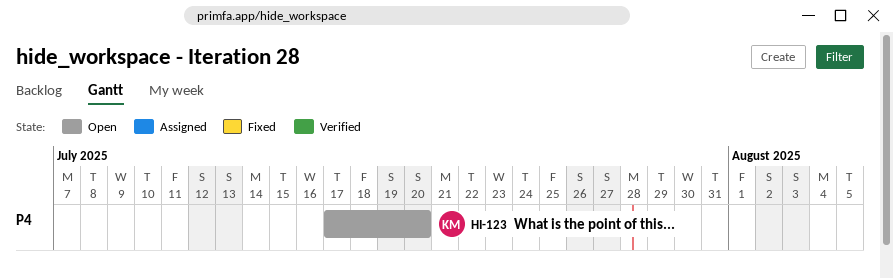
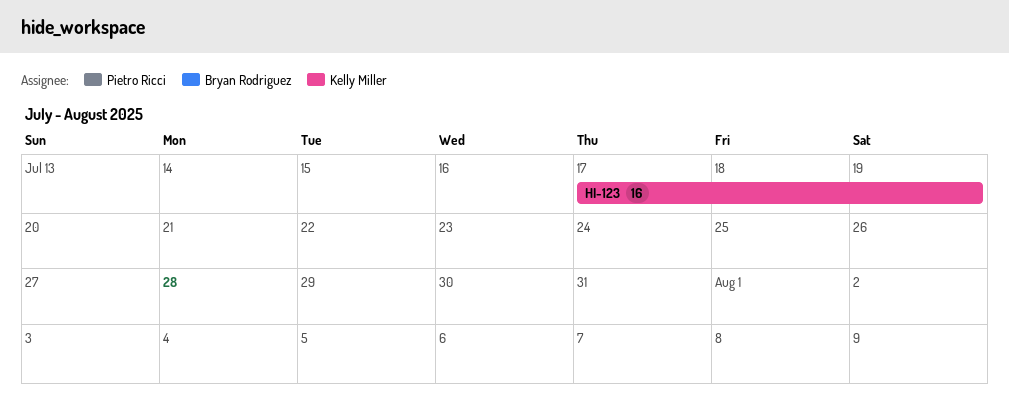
HI-123, due: Jul 20 -> Jul 19

